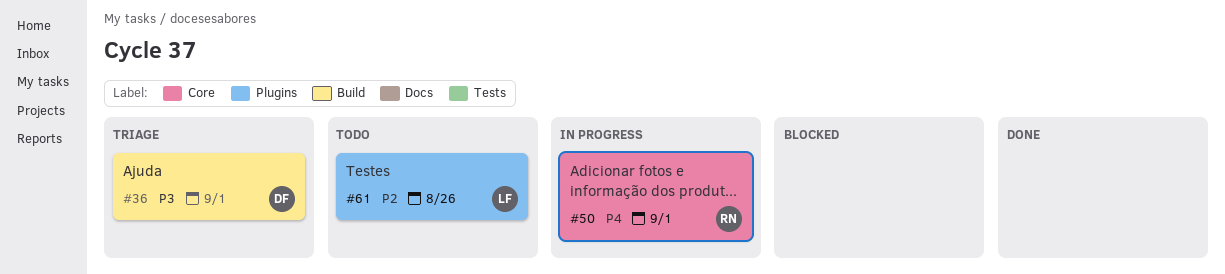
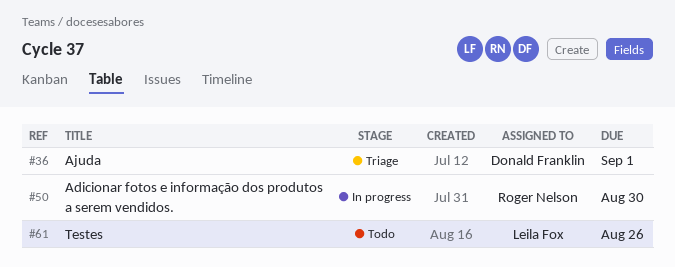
#50, due: Sep 1 -> Aug 30

